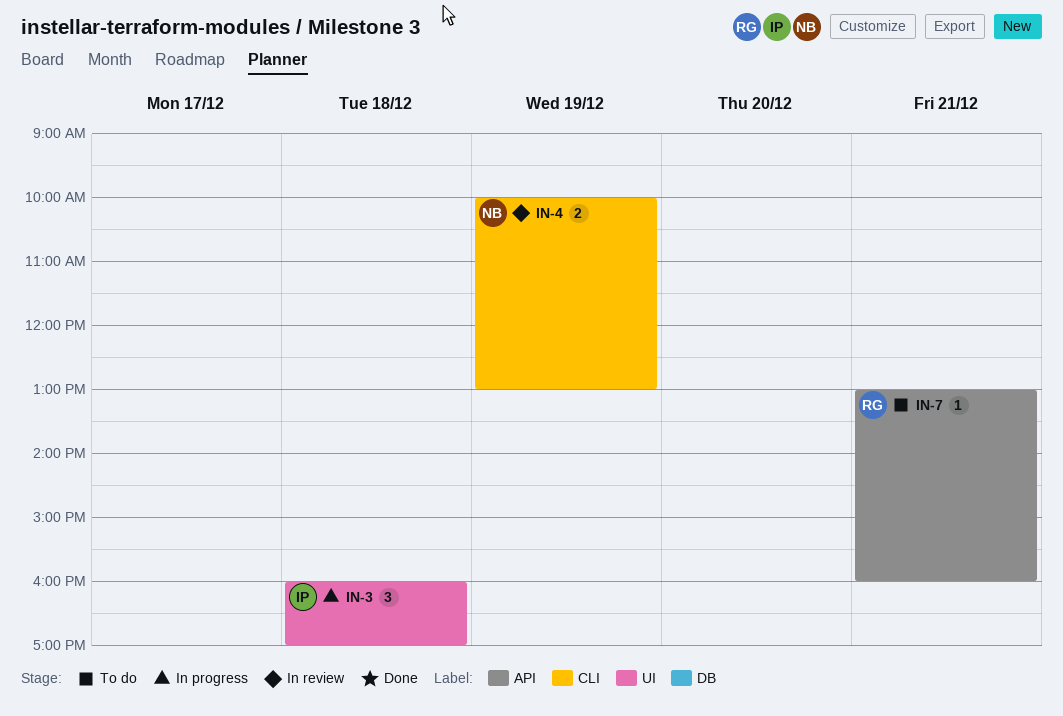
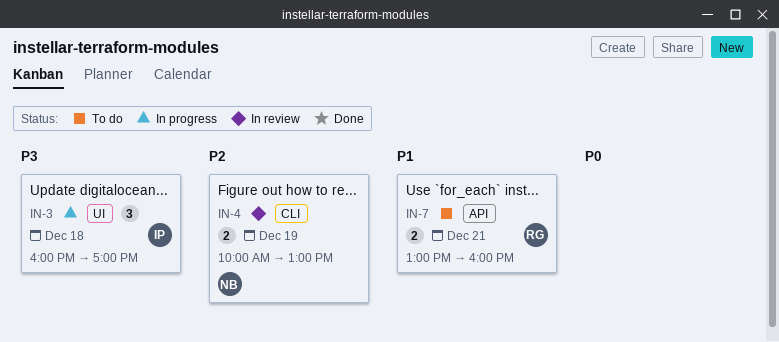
IN-7, estimate: 1 -> 2

